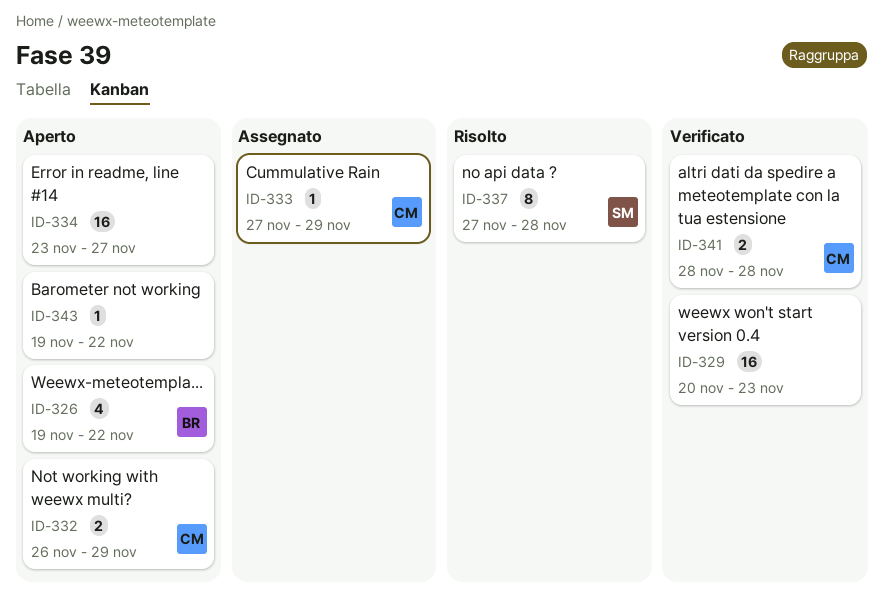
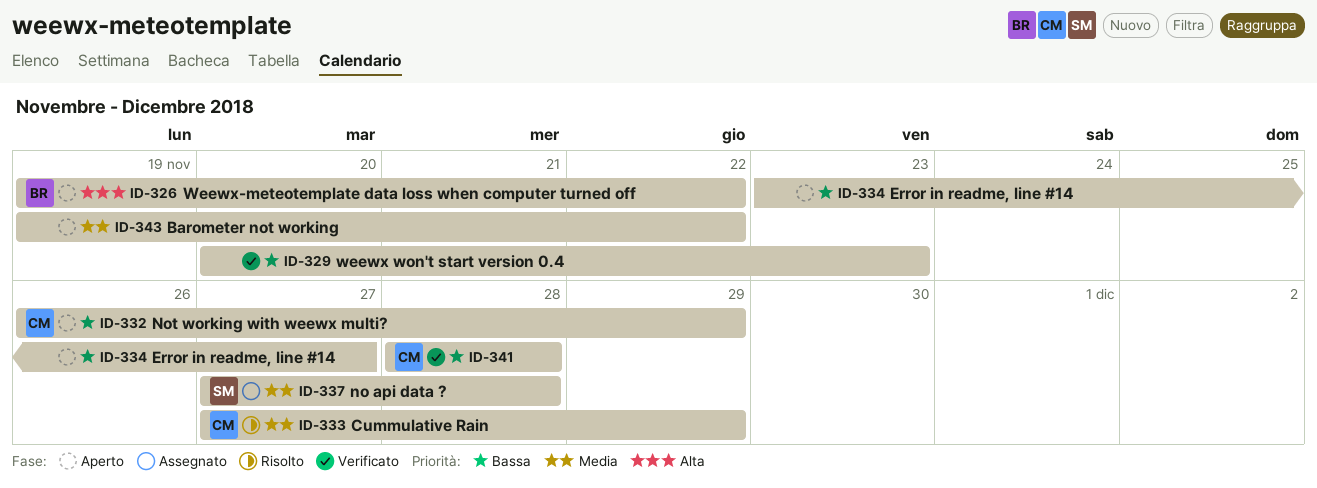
ID-333, status: Assegnato -> Risolto
ID-337, status: Risolto -> Assegnato

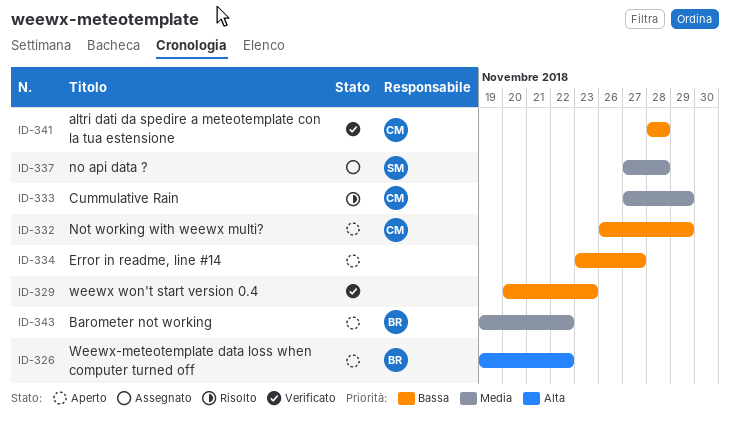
ID-343, owner: none -> BR

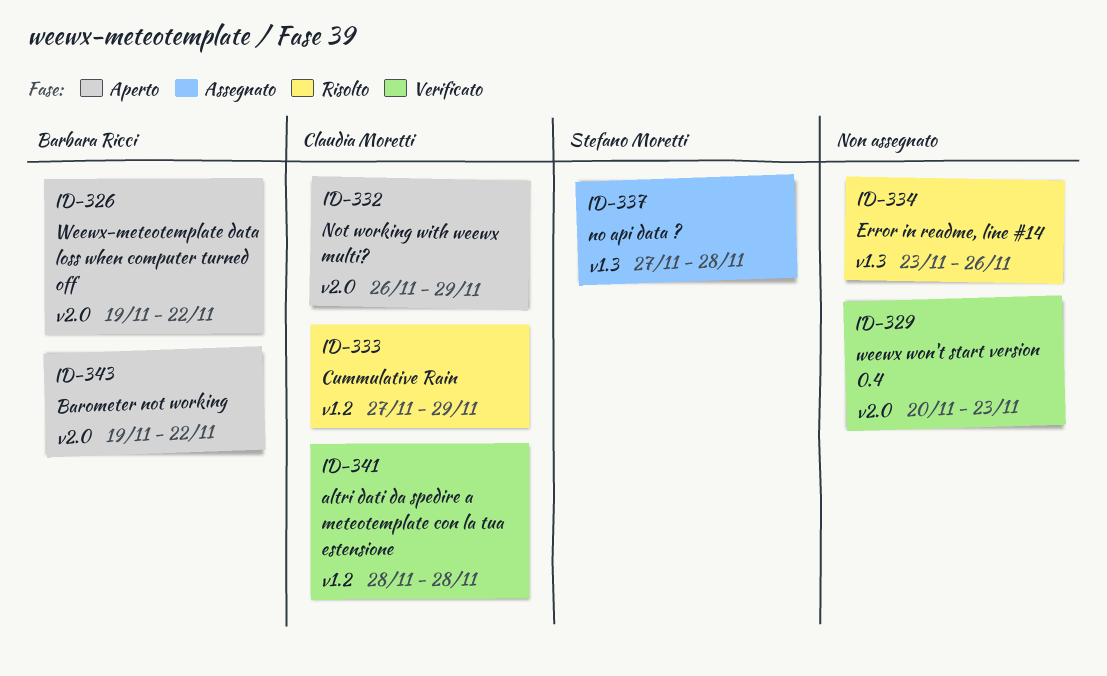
ID-334, status: Aperto -> Risolto
ID-334, due: Nov 27 -> Nov 26

